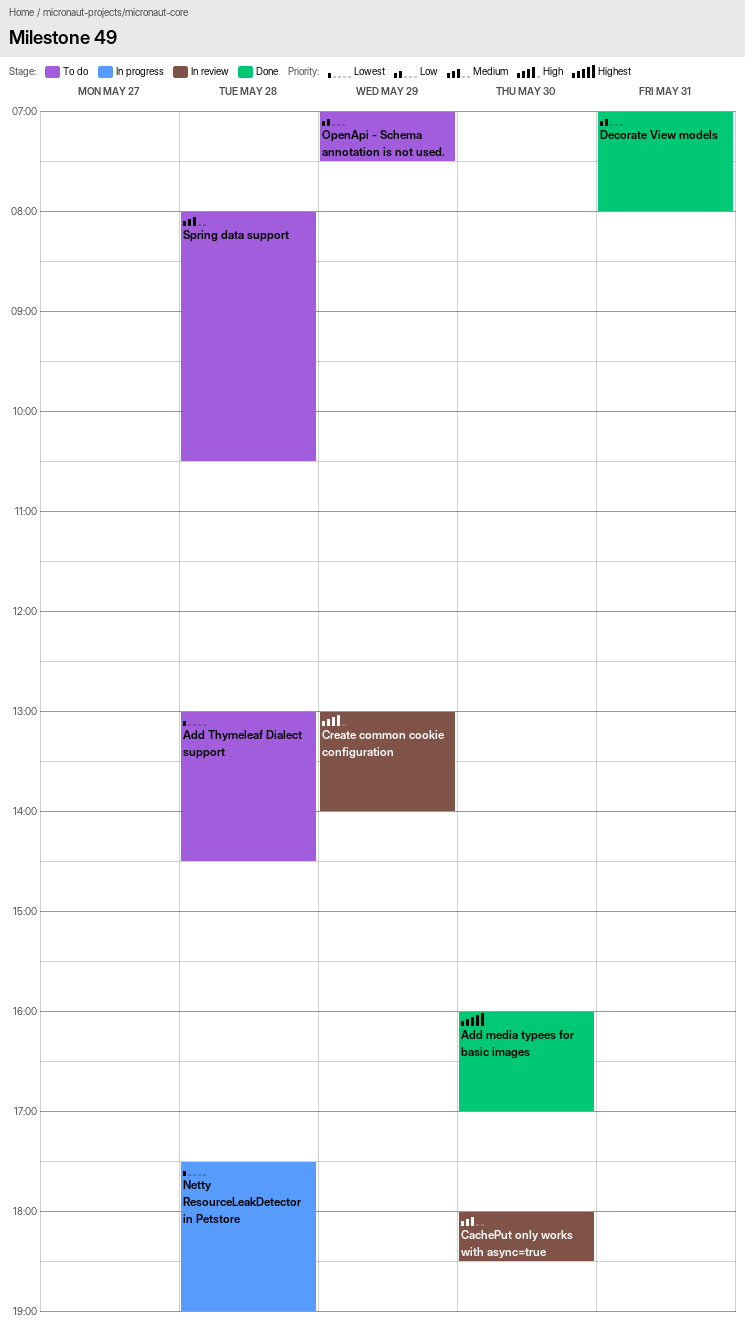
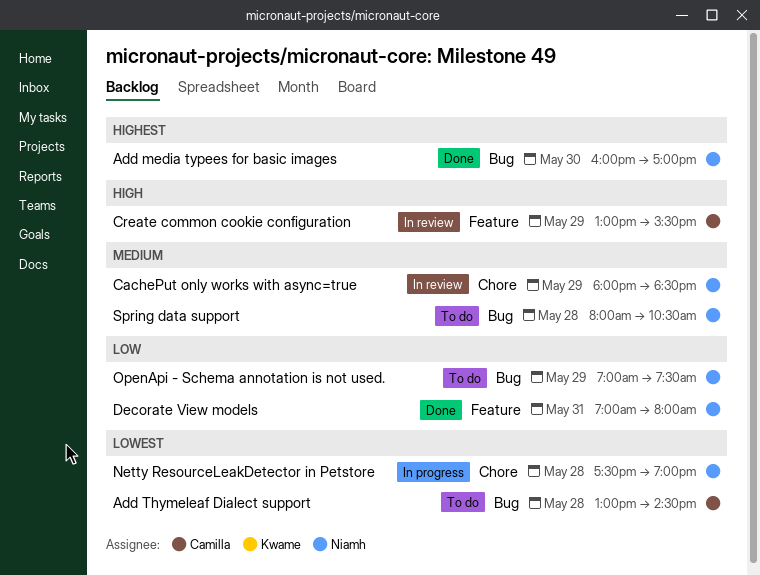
CachePut only works with async=true, day: May 30 -> May 29
Create common cookie configuration, ends: 14:00 -> 15:30

